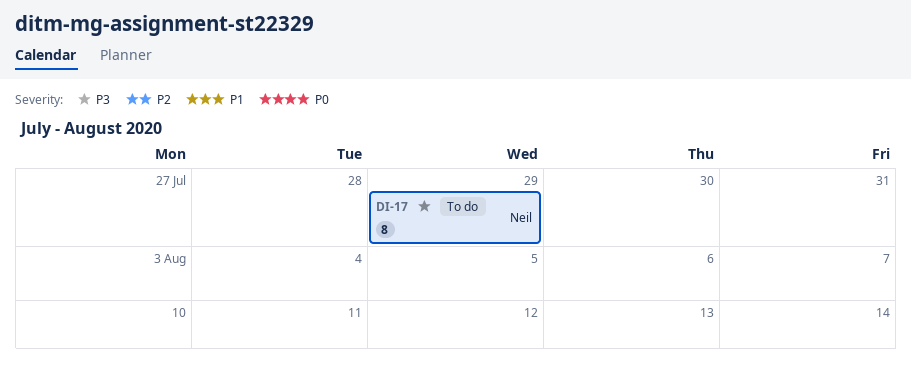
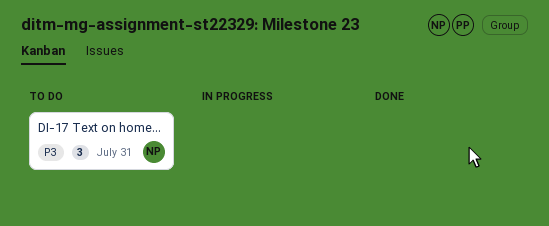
DI-17, estimate: 8 -> 3
DI-17, due: Jul 29 -> Jul 31

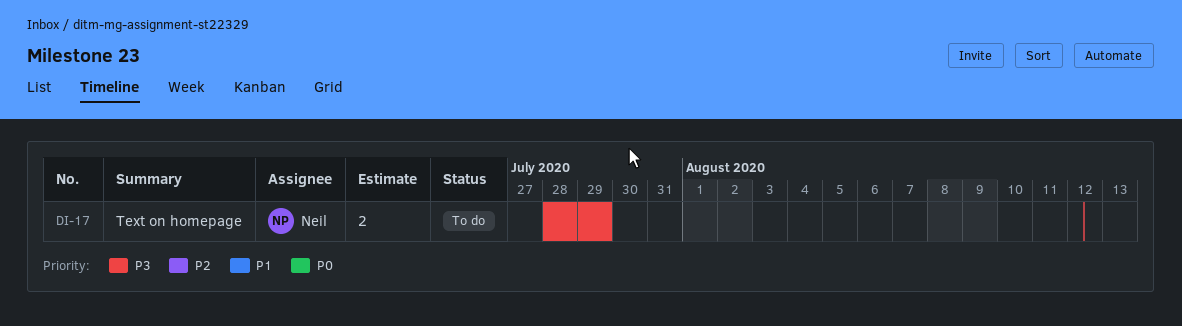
DI-17, estimate: 3 -> 2
DI-17, due: Jul 31 -> Jul 29

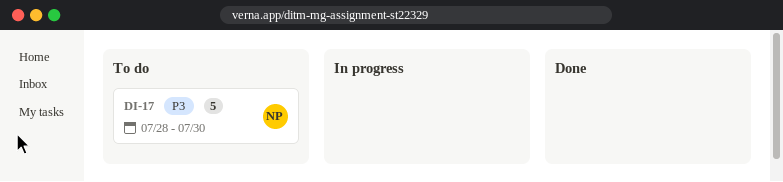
DI-17, estimate: 2 -> 5
DI-17, due: Jul 29 -> Jul 30

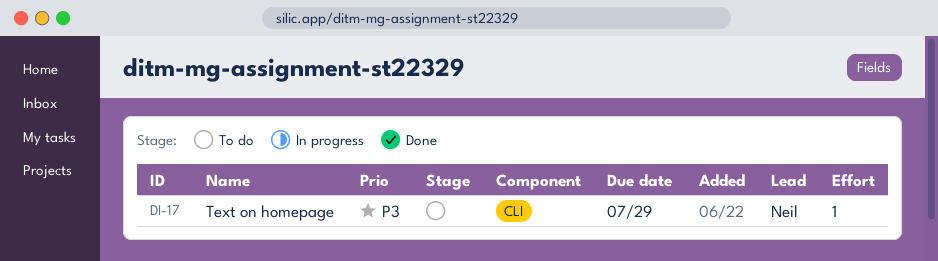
DI-17, estimate: 5 -> 1
DI-17, due: Jul 30 -> Jul 29

